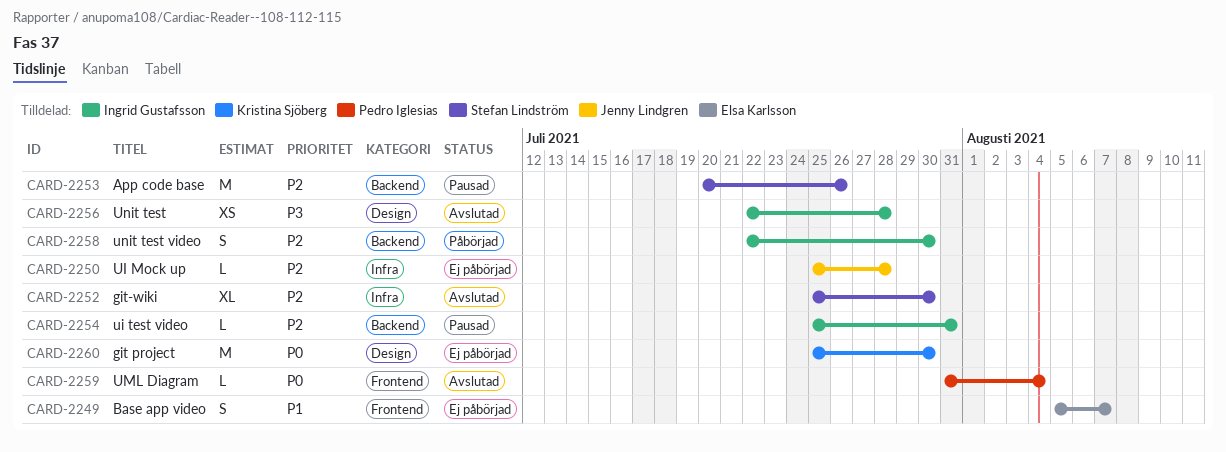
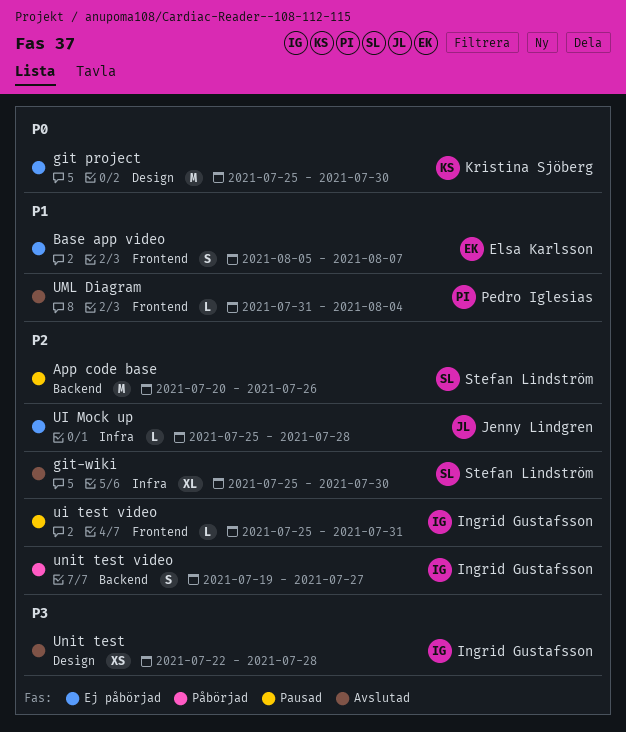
ui test video, label: Backend -> Frontend
UML Diagram, priority: P0 -> P1
unit test video, start: Jul 22 -> Jul 19
unit test video, due: Jul 30 -> Jul 27

